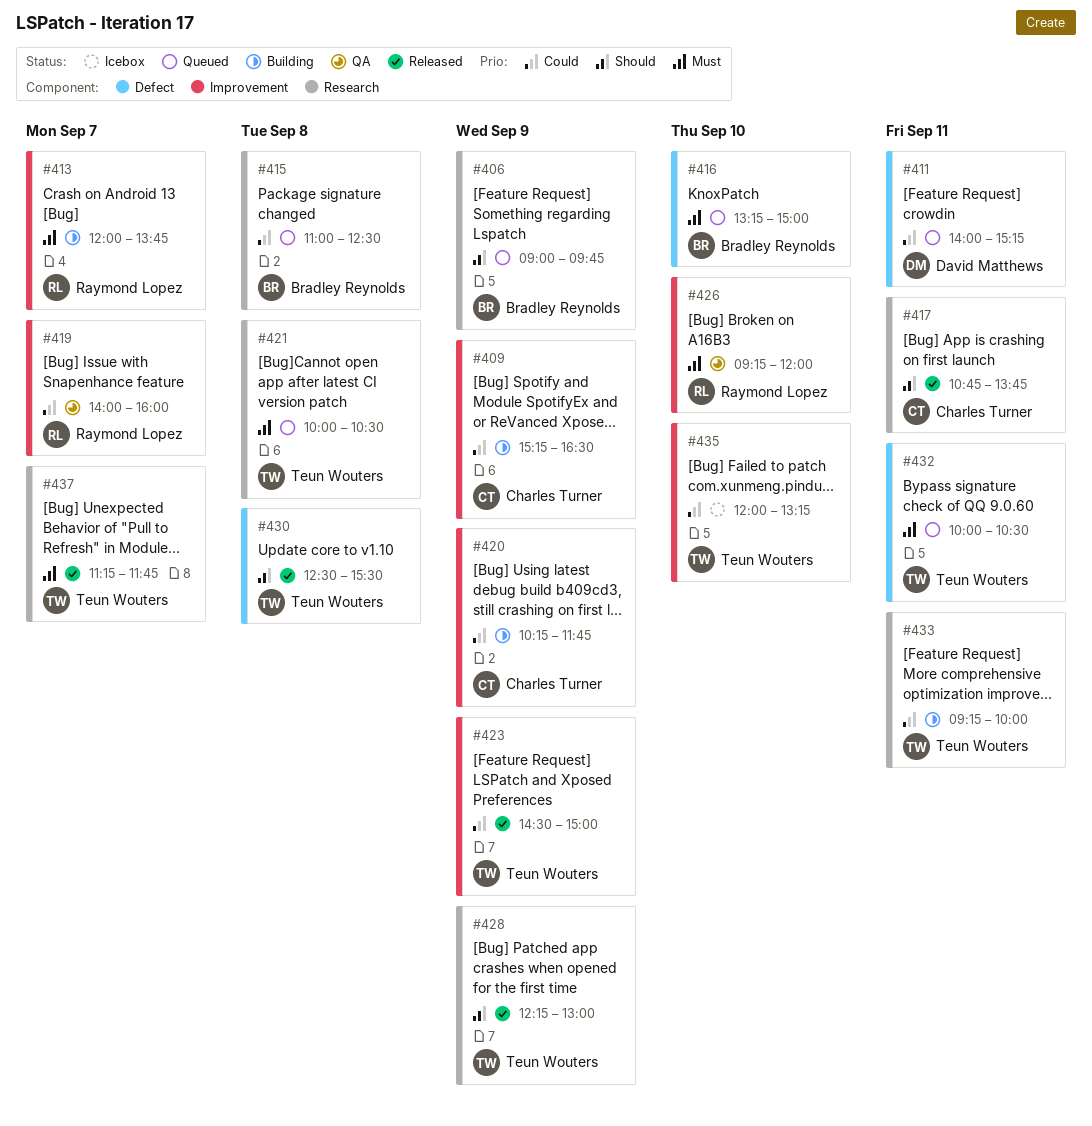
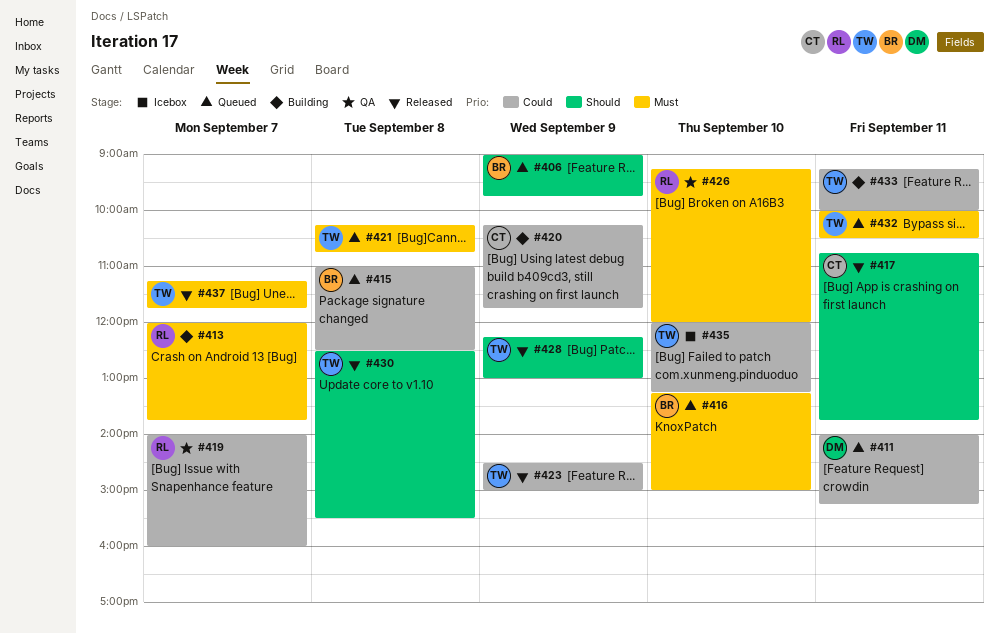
#409: present -> none
#421, begins: 10:00 -> 10:15
#421, ends: 10:30 -> 10:45

